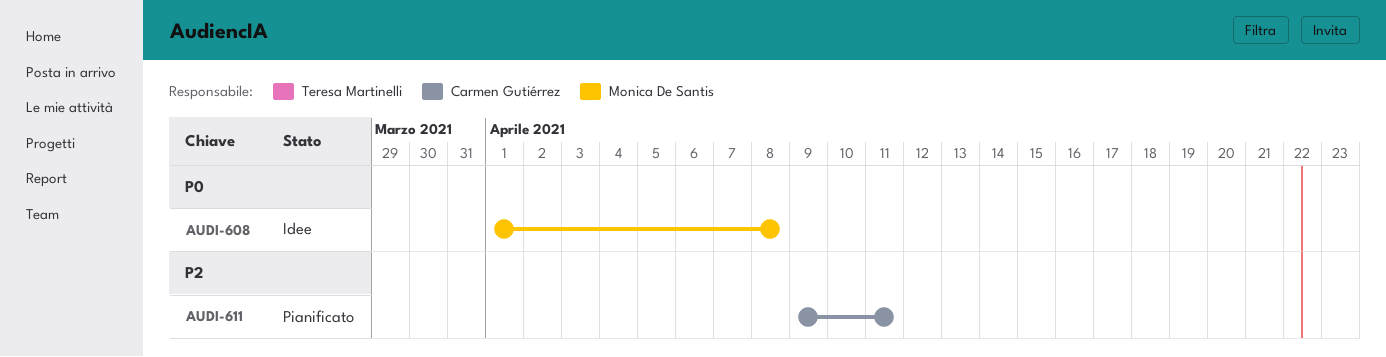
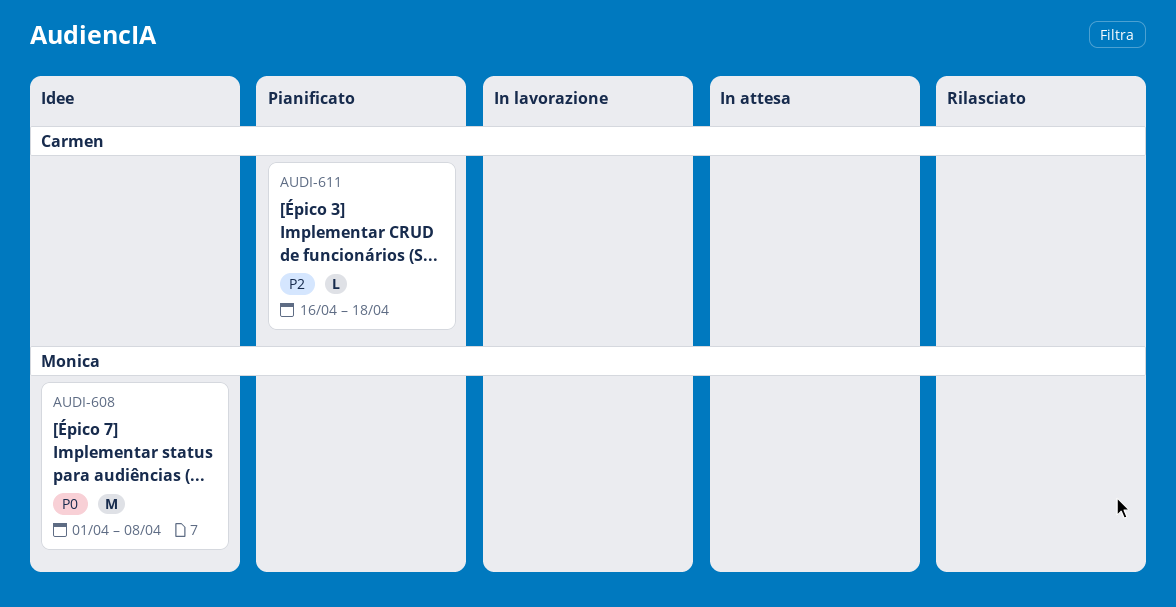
AUDI-611, start: Apr 9 -> Apr 16
AUDI-611, due: Apr 11 -> Apr 18

